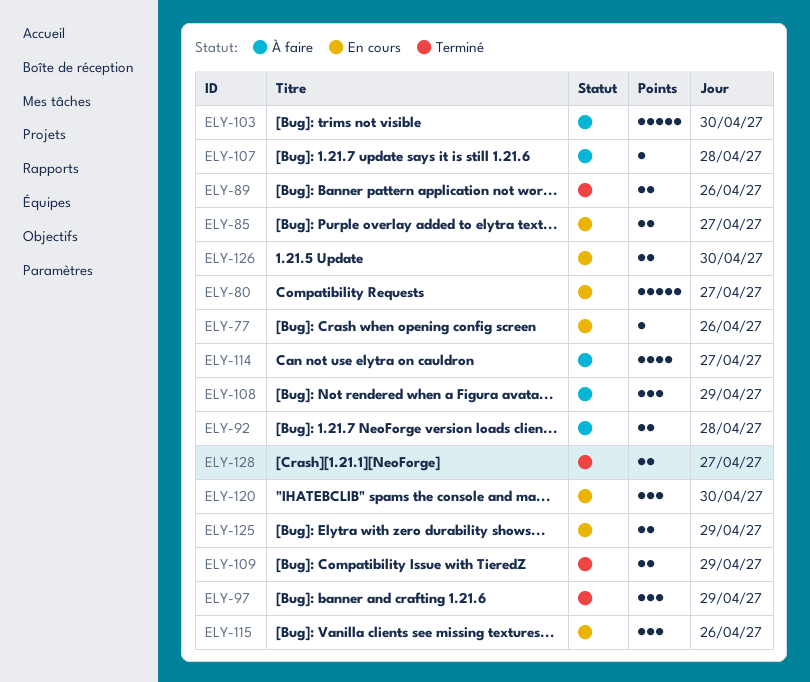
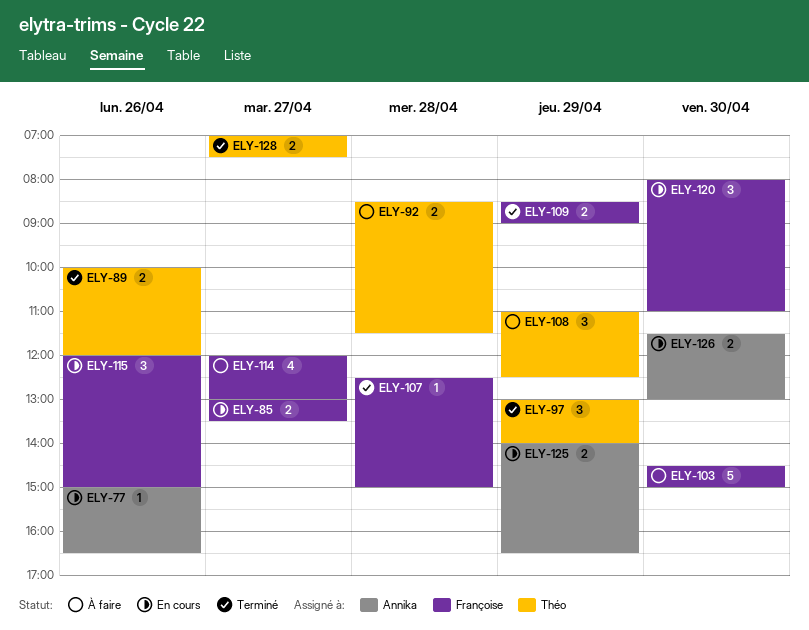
ELY-80: present -> none
ELY-107, status: À faire -> Terminé

